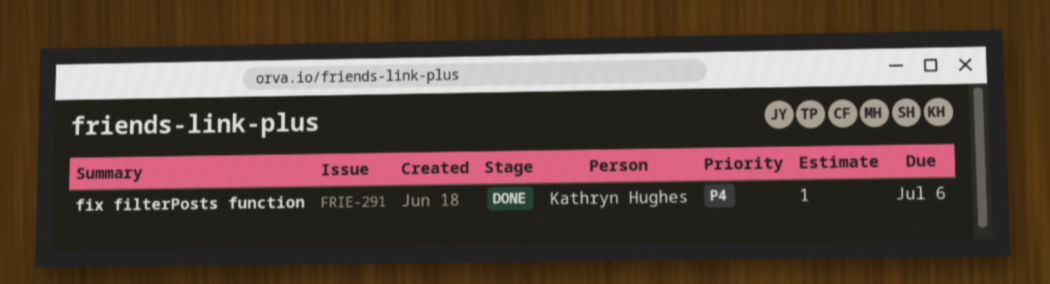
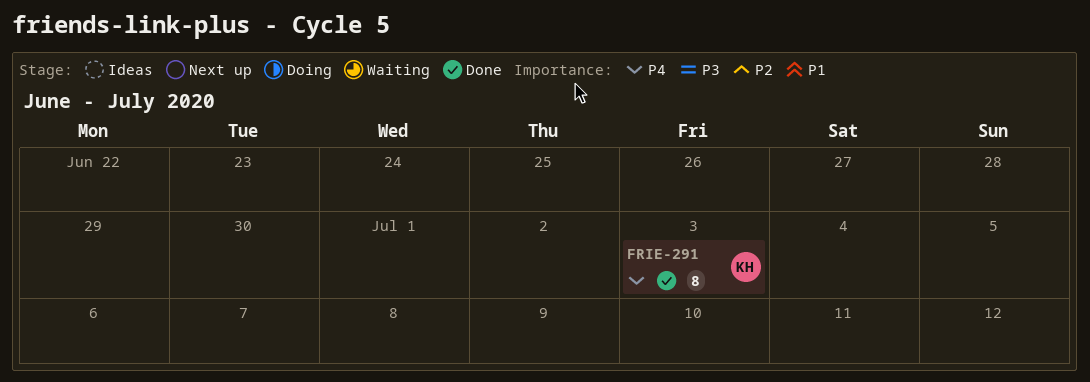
FRIE-291, estimate: 1 -> 8
FRIE-291, due: Jul 6 -> Jul 3

